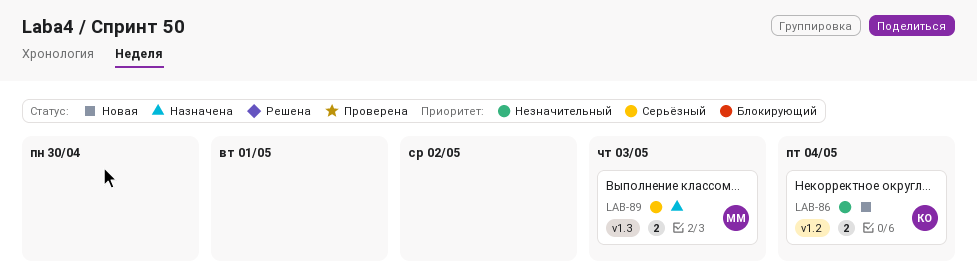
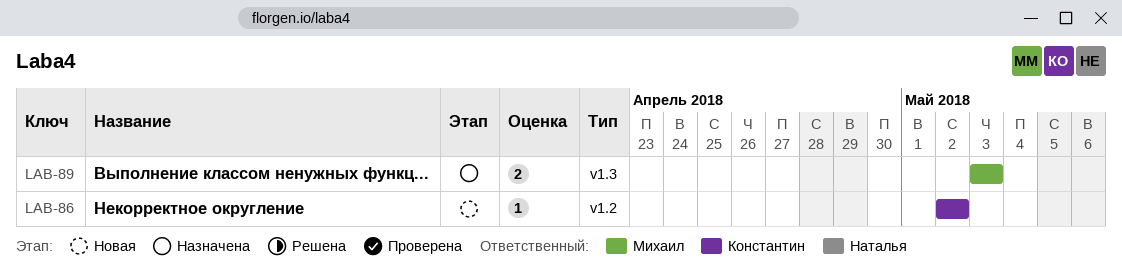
LAB-86, estimate: 2 -> 1
LAB-86, due: May 4 -> May 2

